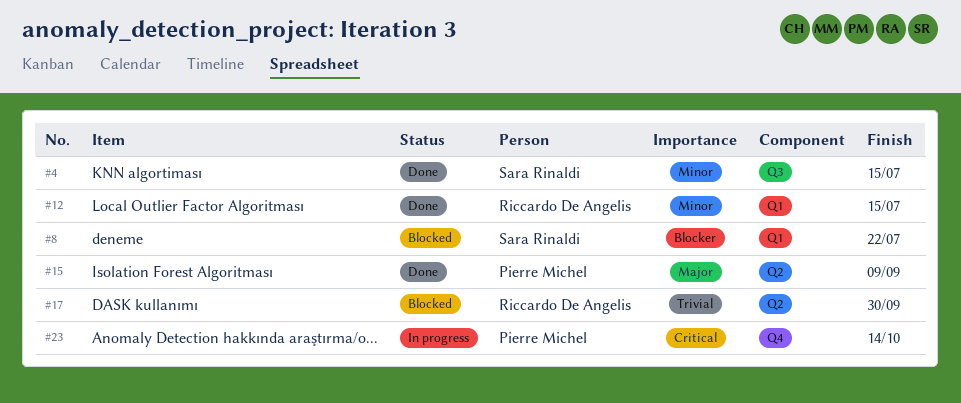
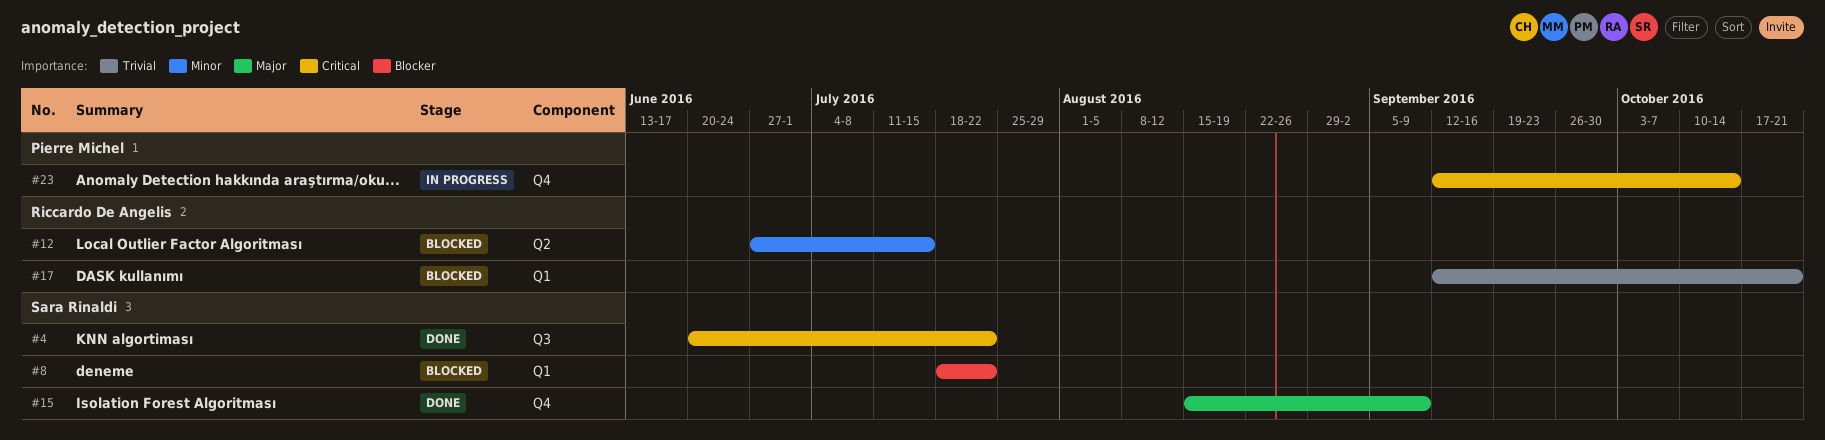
#4, priority: Minor -> Critical
#4, due: Jul 15 -> Jul 22
#12, status: Done -> Blocked
#12, label: Q1 -> Q2
#15, owner: Pierre Michel -> Sara Rinaldi
#15, label: Q2 -> Q4
#17, label: Q2 -> Q1
#17, due: Sep 30 -> Oct 21

